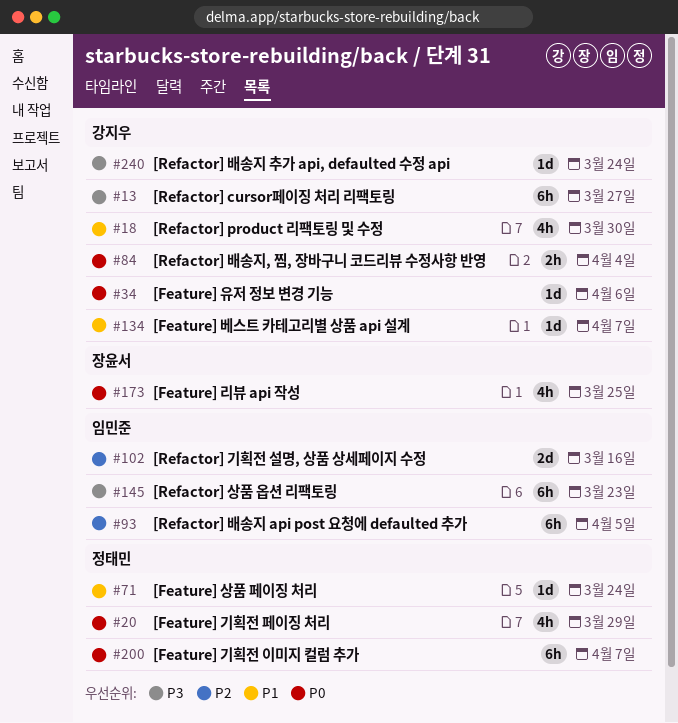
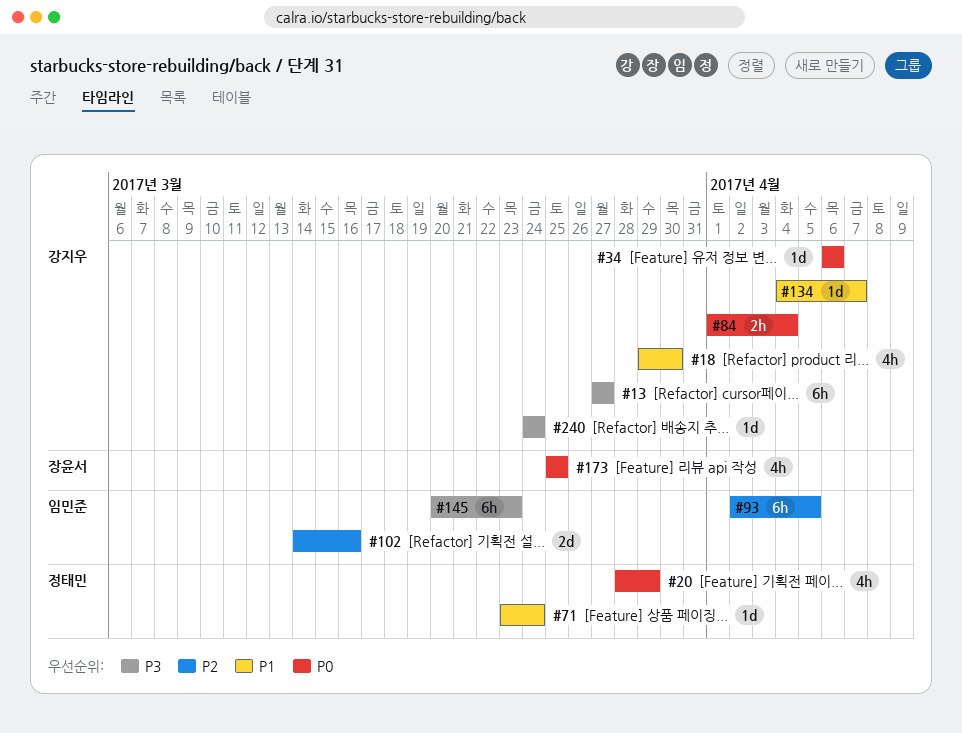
#200: present -> none

